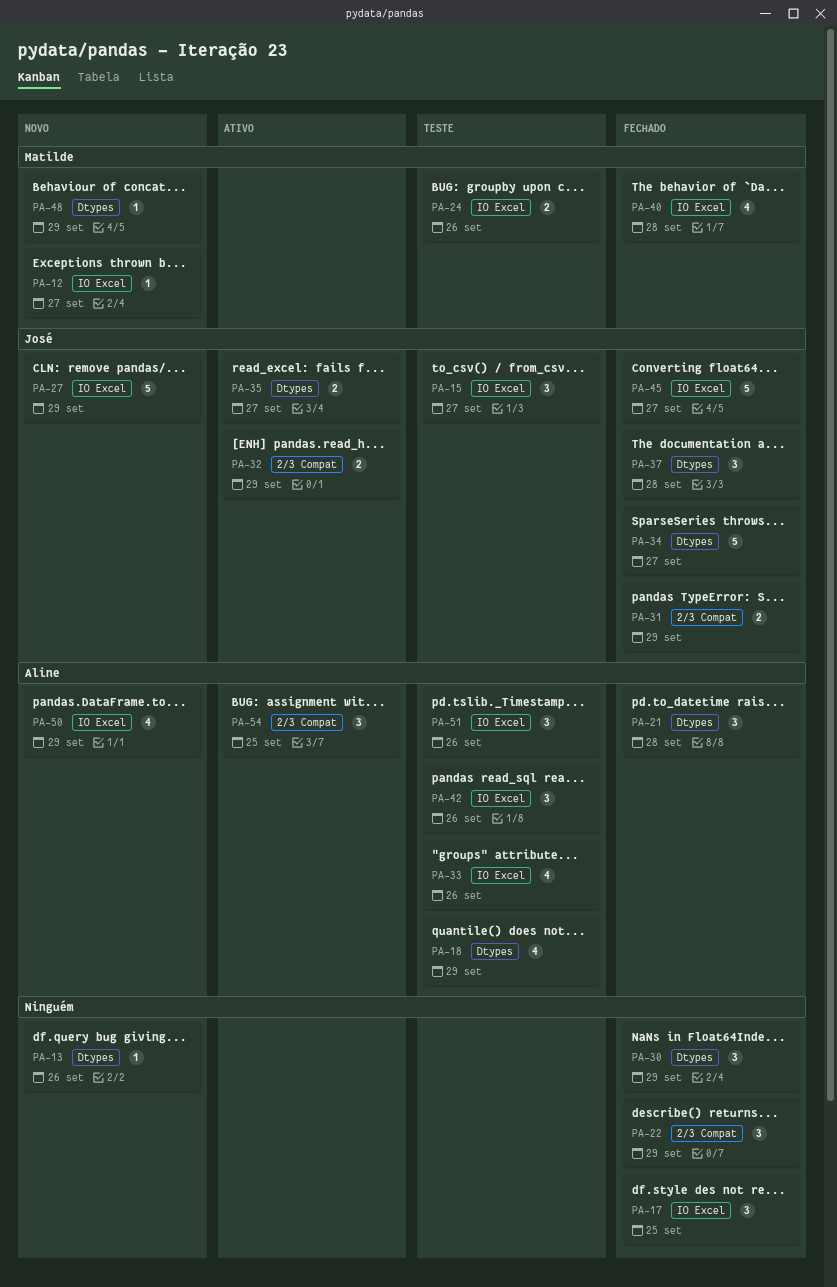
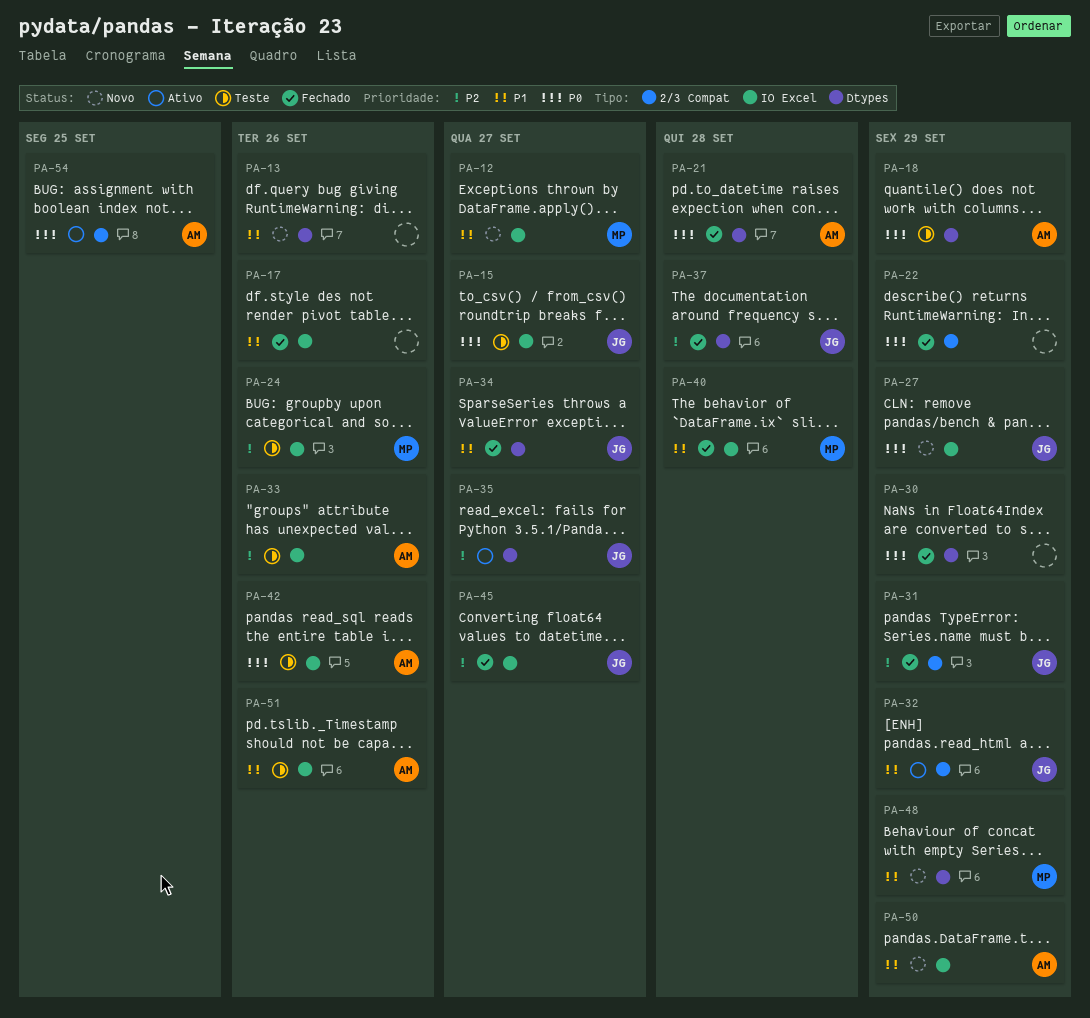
PA-17, due: Sep 25 -> Sep 26

